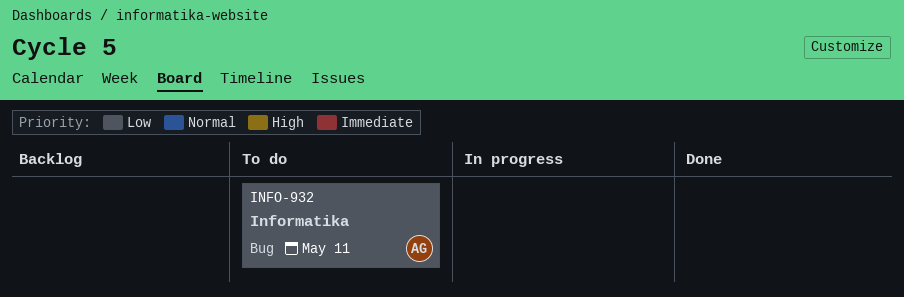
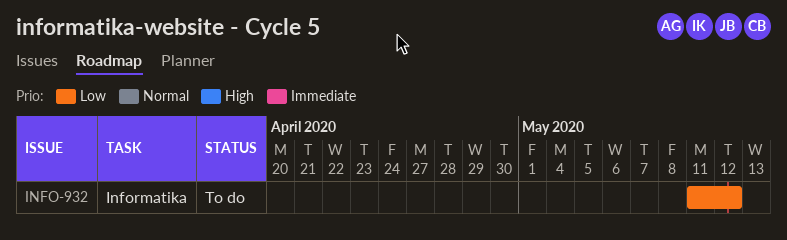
INFO-932, due: May 11 -> May 12

